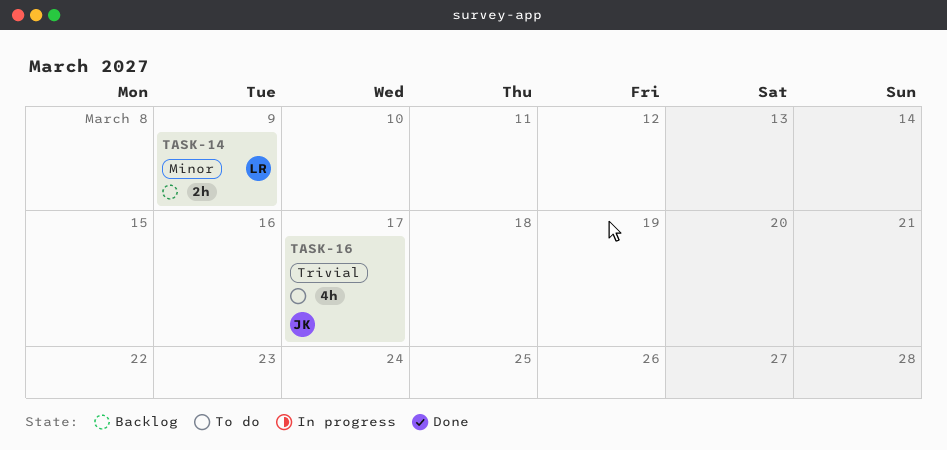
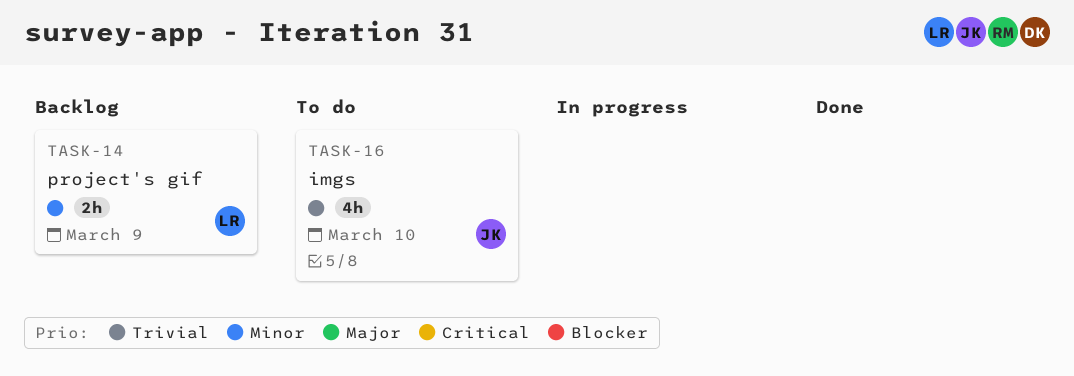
TASK-16, due: Mar 17 -> Mar 10

